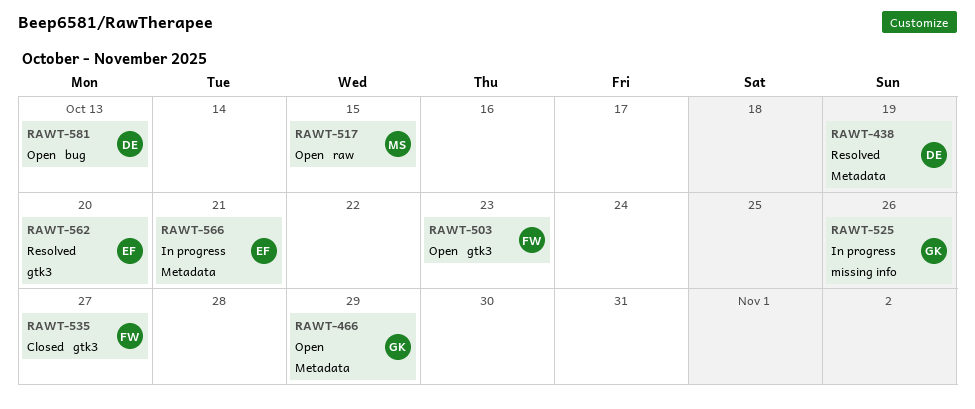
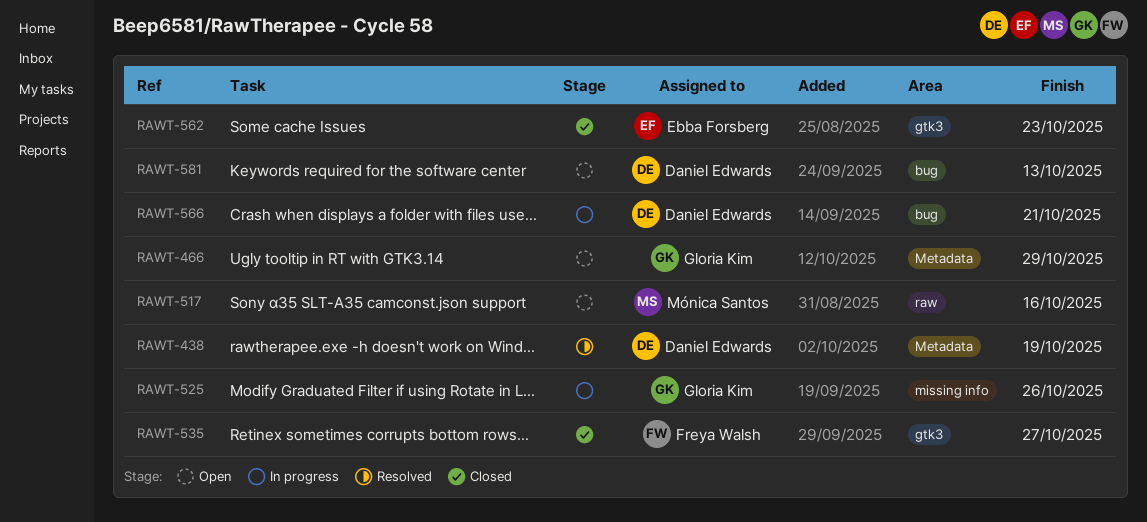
RAWT-503: present -> none
RAWT-517, due: Oct 15 -> Oct 16
RAWT-562, status: Resolved -> Closed
RAWT-562, due: Oct 20 -> Oct 23
RAWT-566, owner: Ebba Forsberg -> Daniel Edwards
RAWT-566, label: Metadata -> bug

